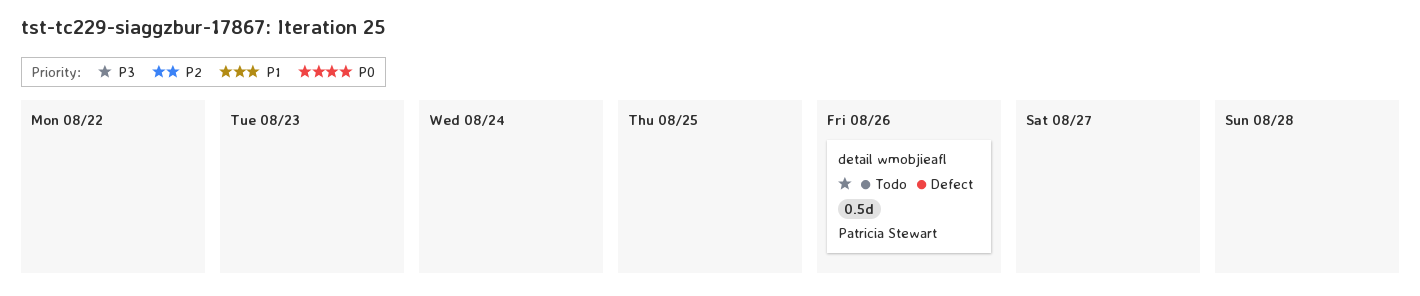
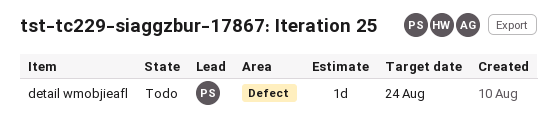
detail wmobjieafl, estimate: 0.5d -> 1d
detail wmobjieafl, due: Aug 26 -> Aug 24

